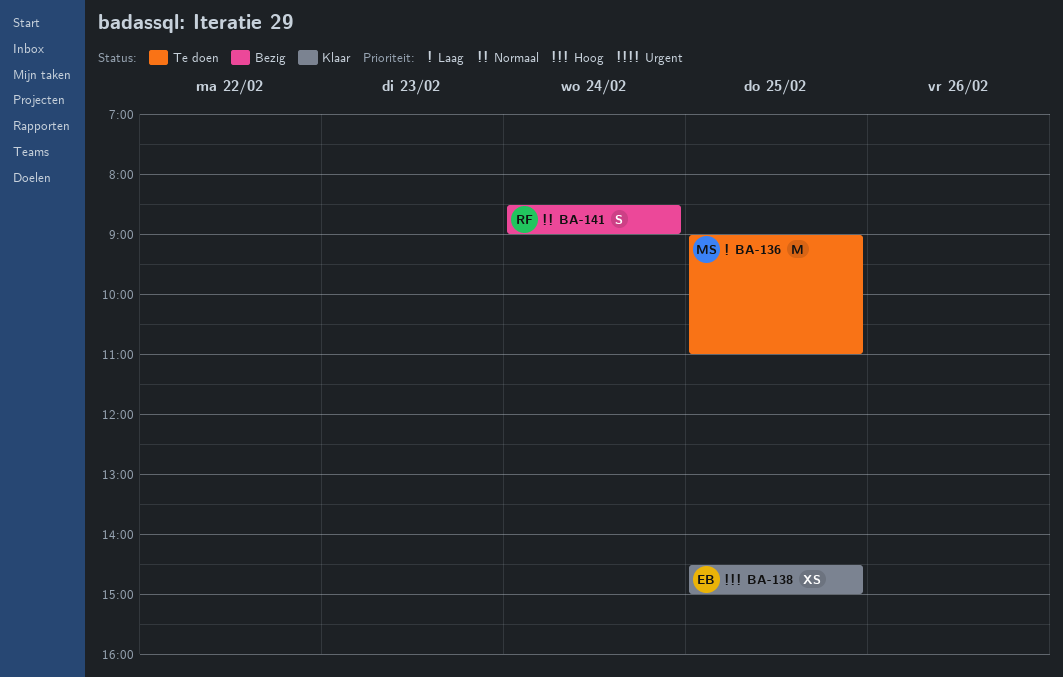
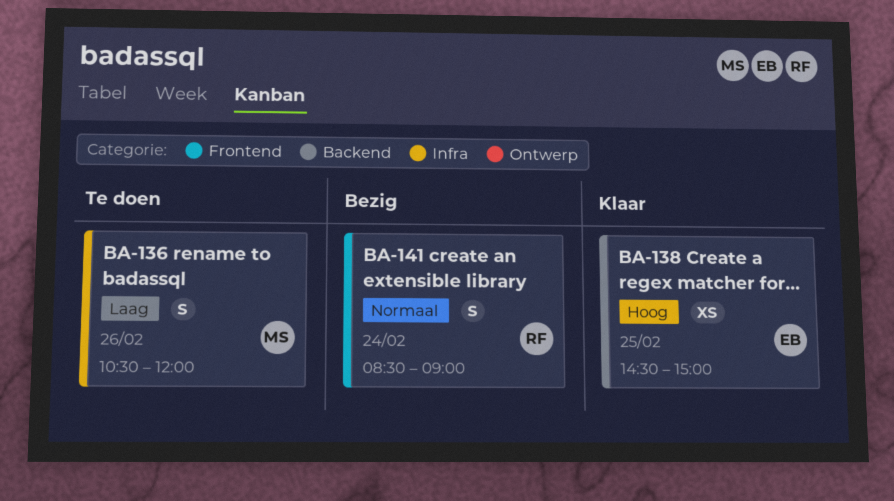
BA-136, estimate: M -> S
BA-136, day: Feb 25 -> Feb 26
BA-136, begins: 09:00 -> 10:30
BA-136, ends: 11:00 -> 12:00

